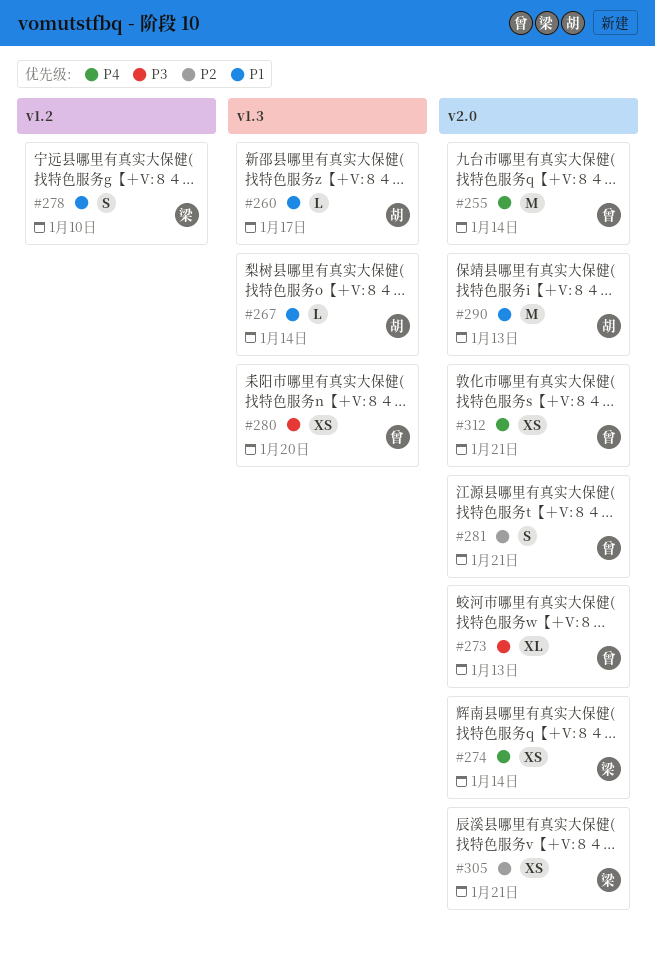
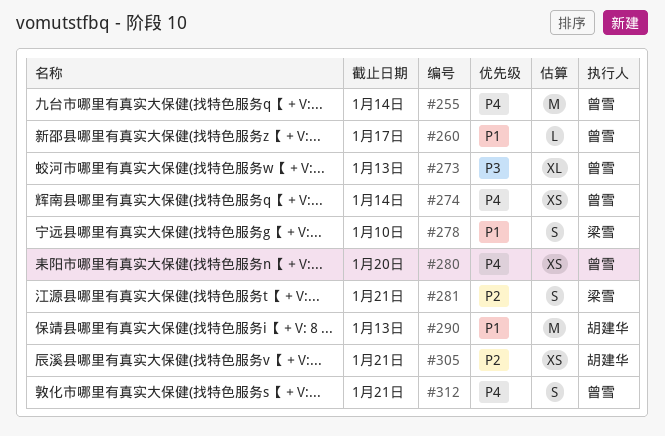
#260, owner: 胡建华 -> 曾雪
#267: present -> none
#274, owner: 梁雪 -> 曾雪
#280, priority: P3 -> P4
#281, owner: 曾雪 -> 梁雪
#305, owner: 梁雪 -> 胡建华
#312, estimate: XS -> S

